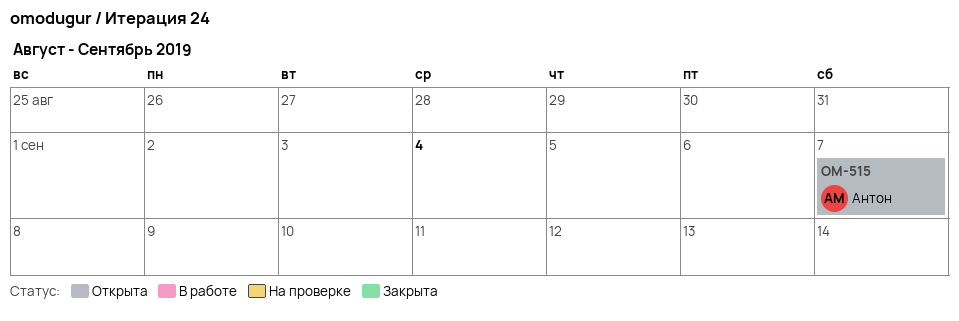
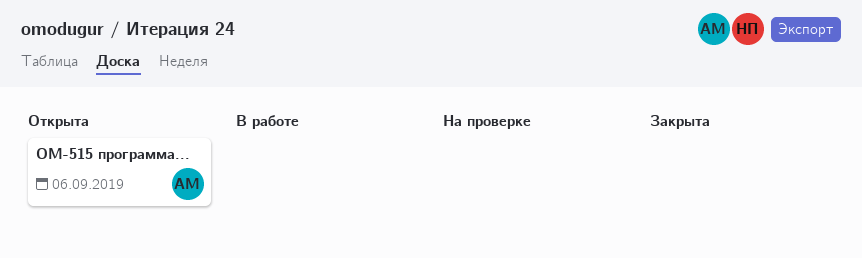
OM-515, due: Sep 7 -> Sep 6

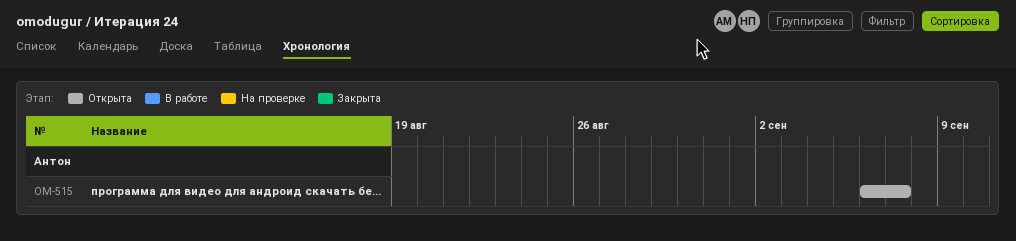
OM-515, due: Sep 6 -> Sep 7

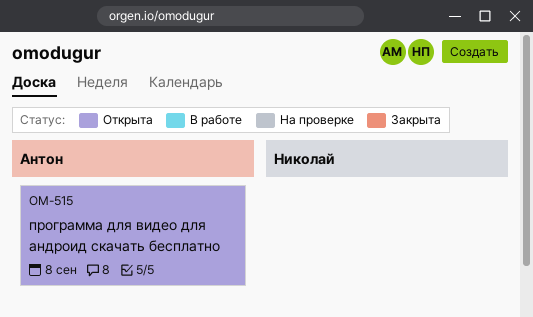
OM-515, due: Sep 7 -> Sep 8

